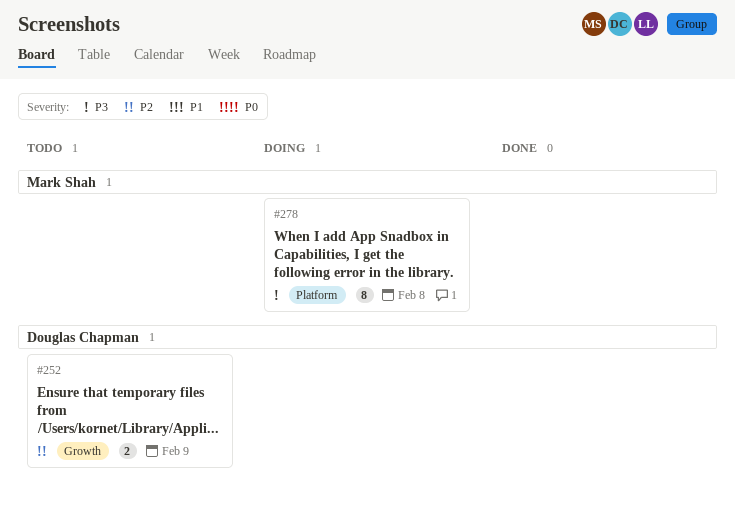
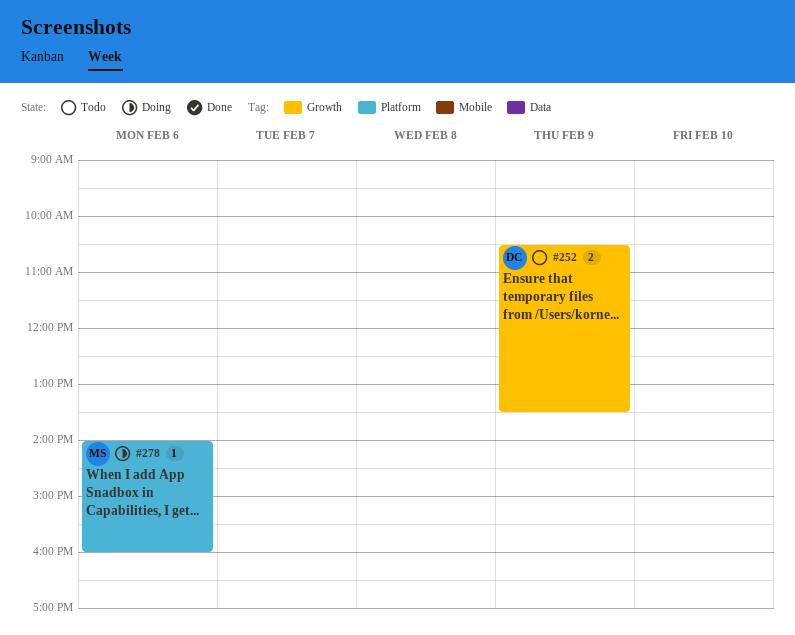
#278, estimate: 8 -> 1
#278, day: Feb 8 -> Feb 6

